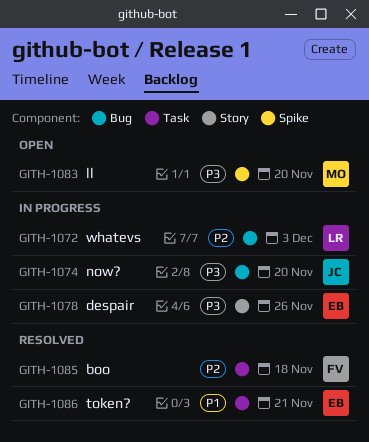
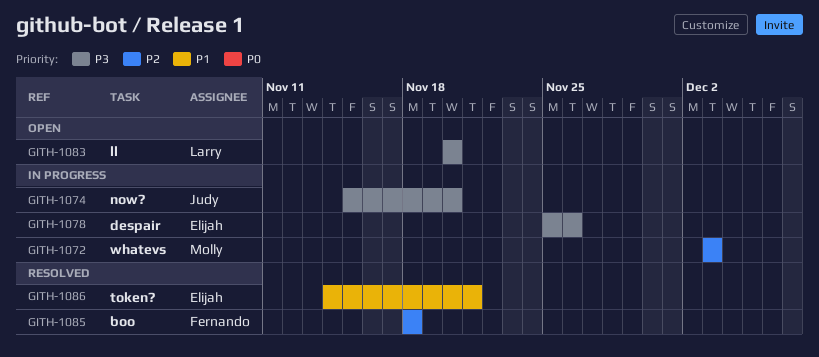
GITH-1072, owner: Larry -> Molly
GITH-1083, owner: Molly -> Larry

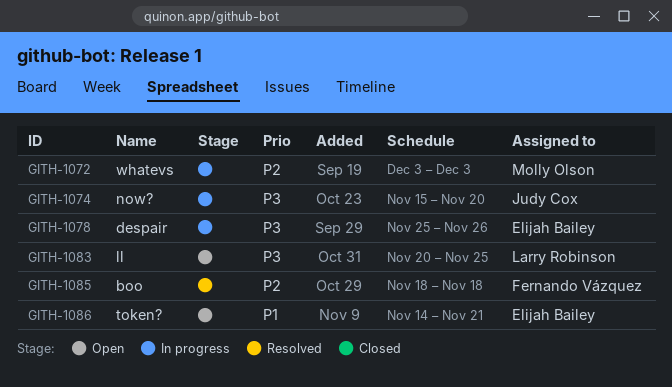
GITH-1083, due: Nov 20 -> Nov 25
GITH-1086, status: Resolved -> Open

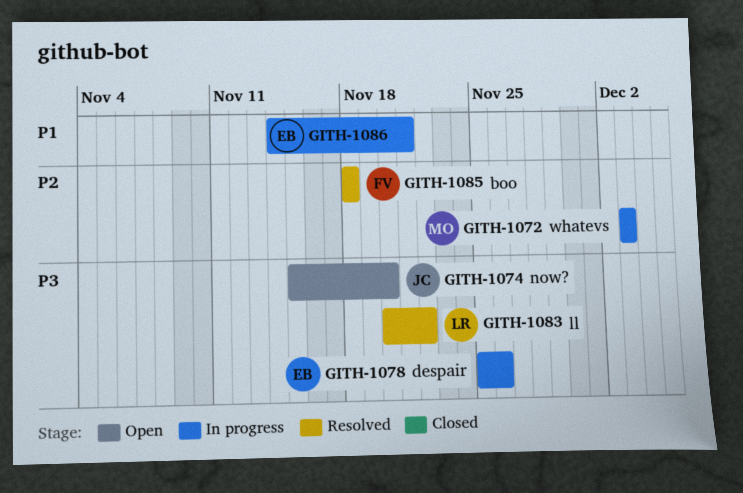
GITH-1074, status: In progress -> Open
GITH-1083, status: Open -> Resolved
GITH-1083, due: Nov 25 -> Nov 22
GITH-1086, status: Open -> In progress

